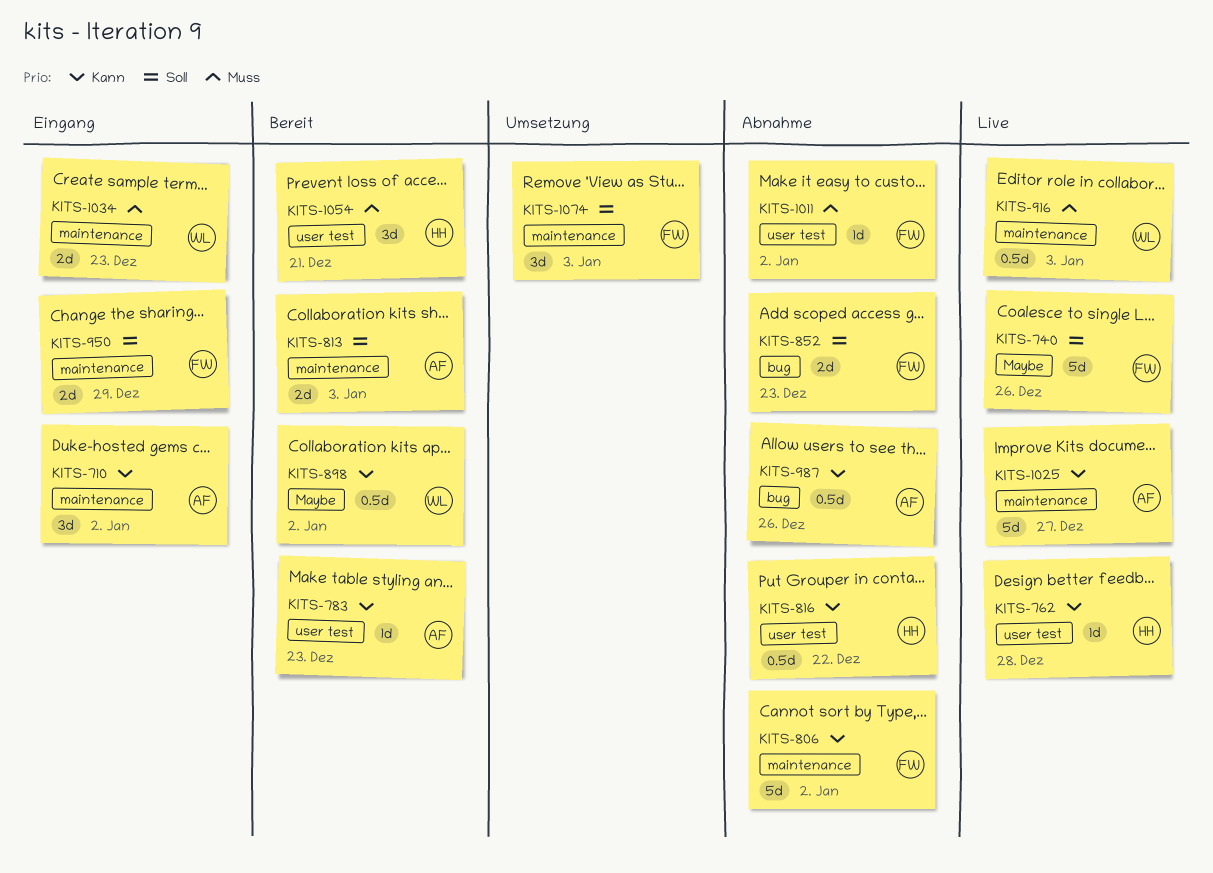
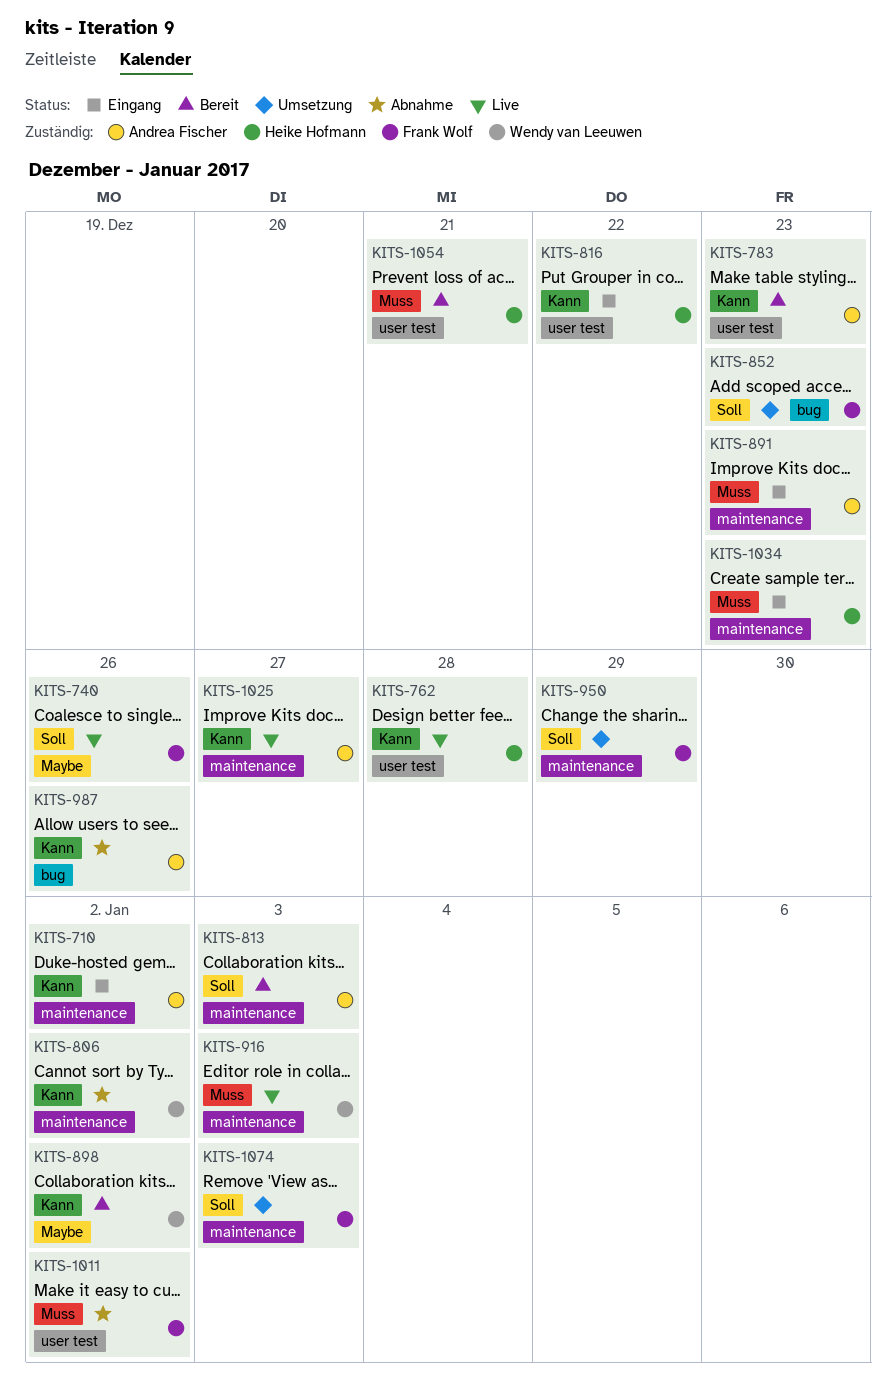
KITS-806, owner: Frank Wolf -> Wendy van Leeuwen
KITS-816, status: Abnahme -> Eingang
KITS-852, status: Abnahme -> Umsetzung
KITS-891: none -> present
KITS-950, status: Eingang -> Umsetzung
KITS-1034, owner: Wendy van Leeuwen -> Heike Hofmann

